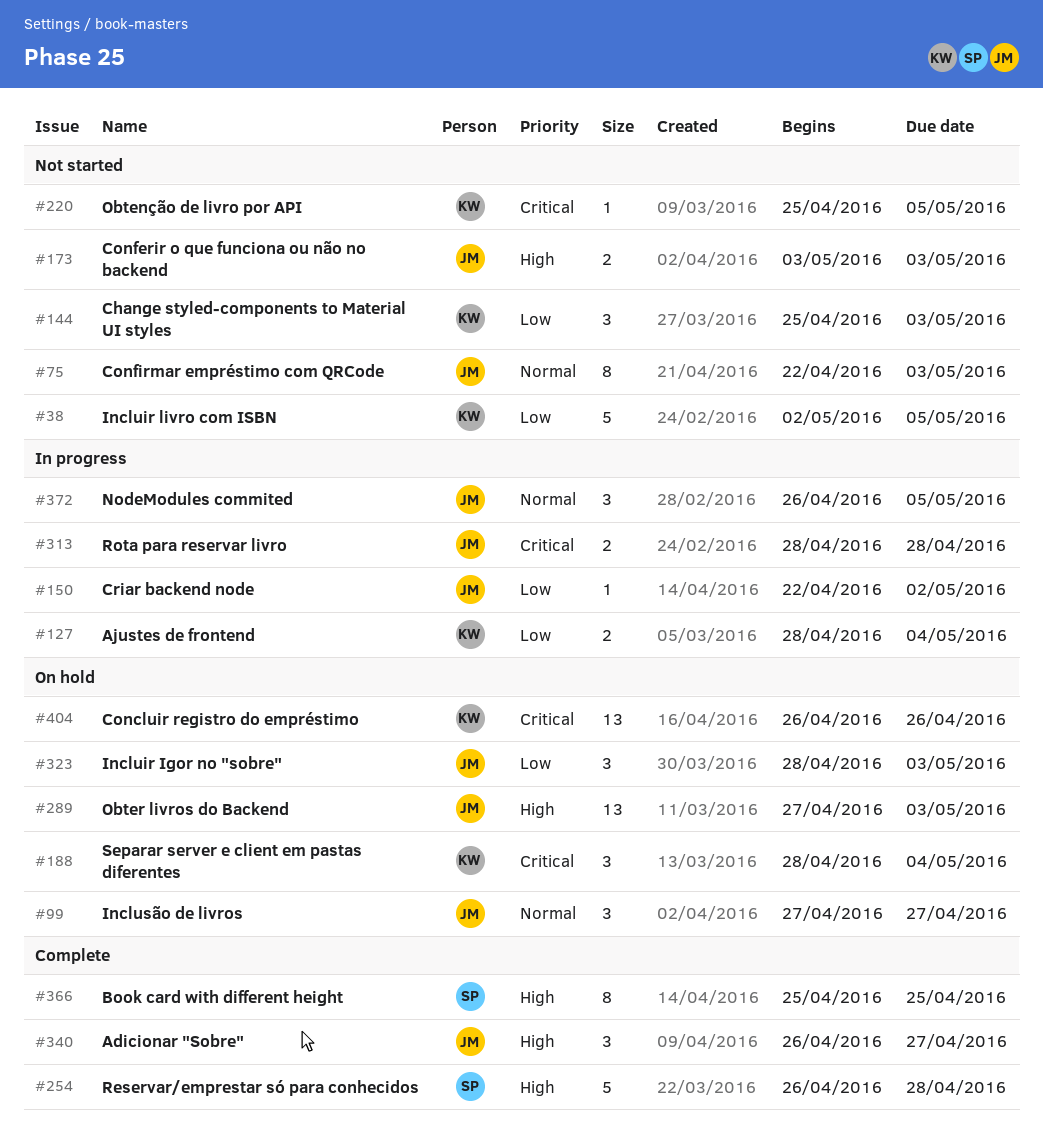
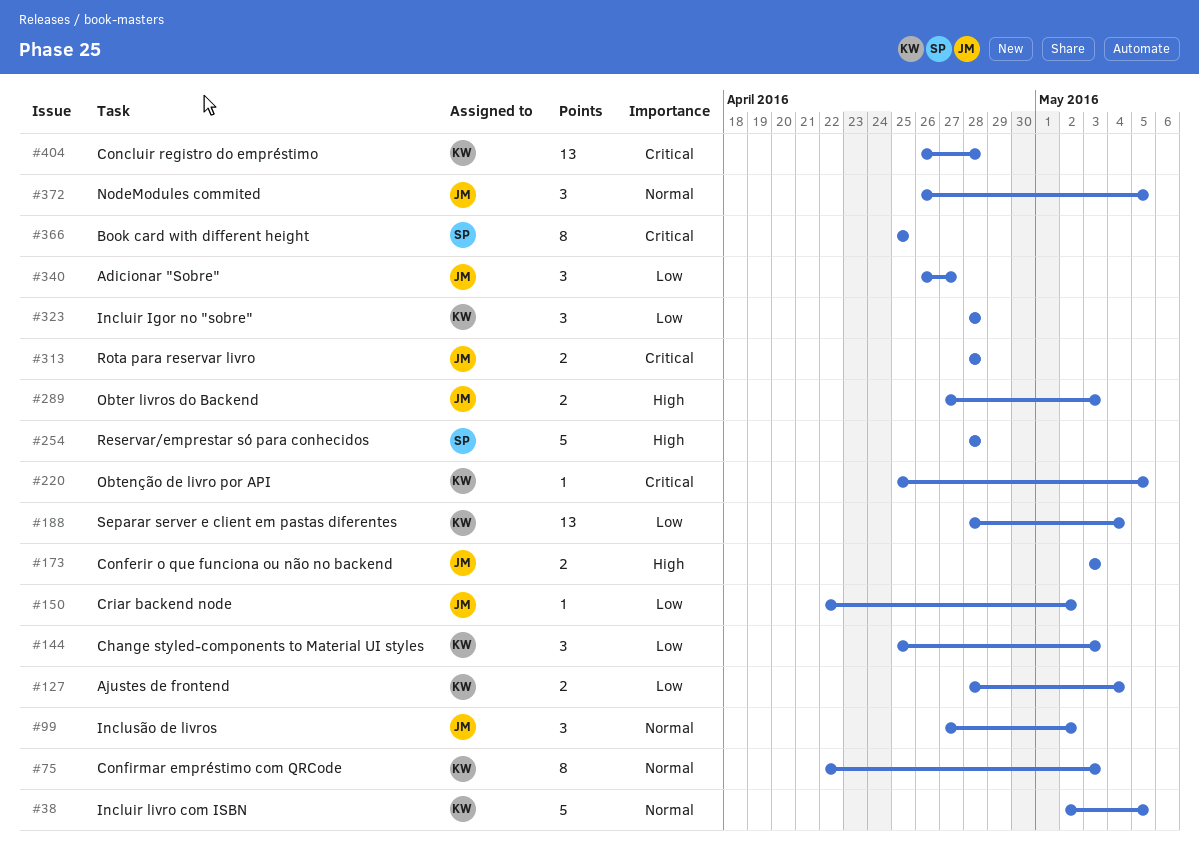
#38, priority: Low -> Normal
#75, owner: JM -> KW
#99, due: Apr 27 -> May 2
#188, priority: Critical -> Low
#188, estimate: 3 -> 13
#254, start: Apr 26 -> Apr 28
#289, estimate: 13 -> 2
#323, owner: JM -> KW
#323, due: May 3 -> Apr 28
#340, priority: High -> Low
#366, priority: High -> Critical
#404, due: Apr 26 -> Apr 28

